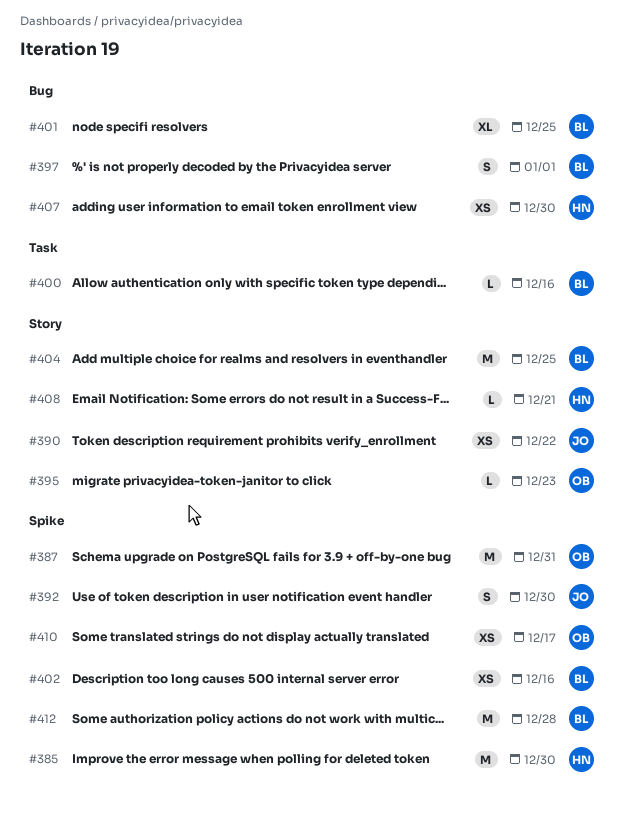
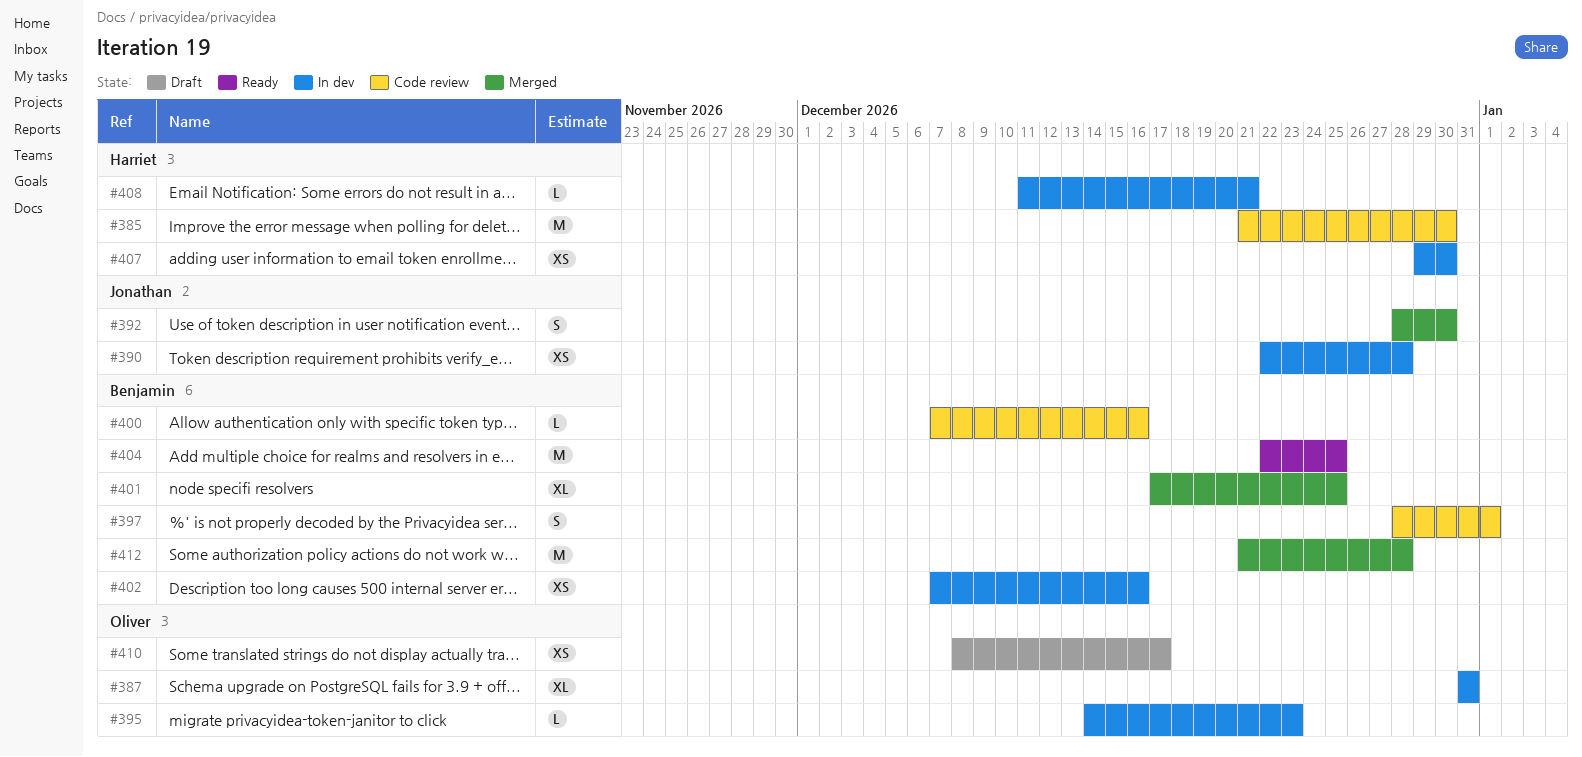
#387, estimate: M -> XL
#390, due: Dec 22 -> Dec 28

